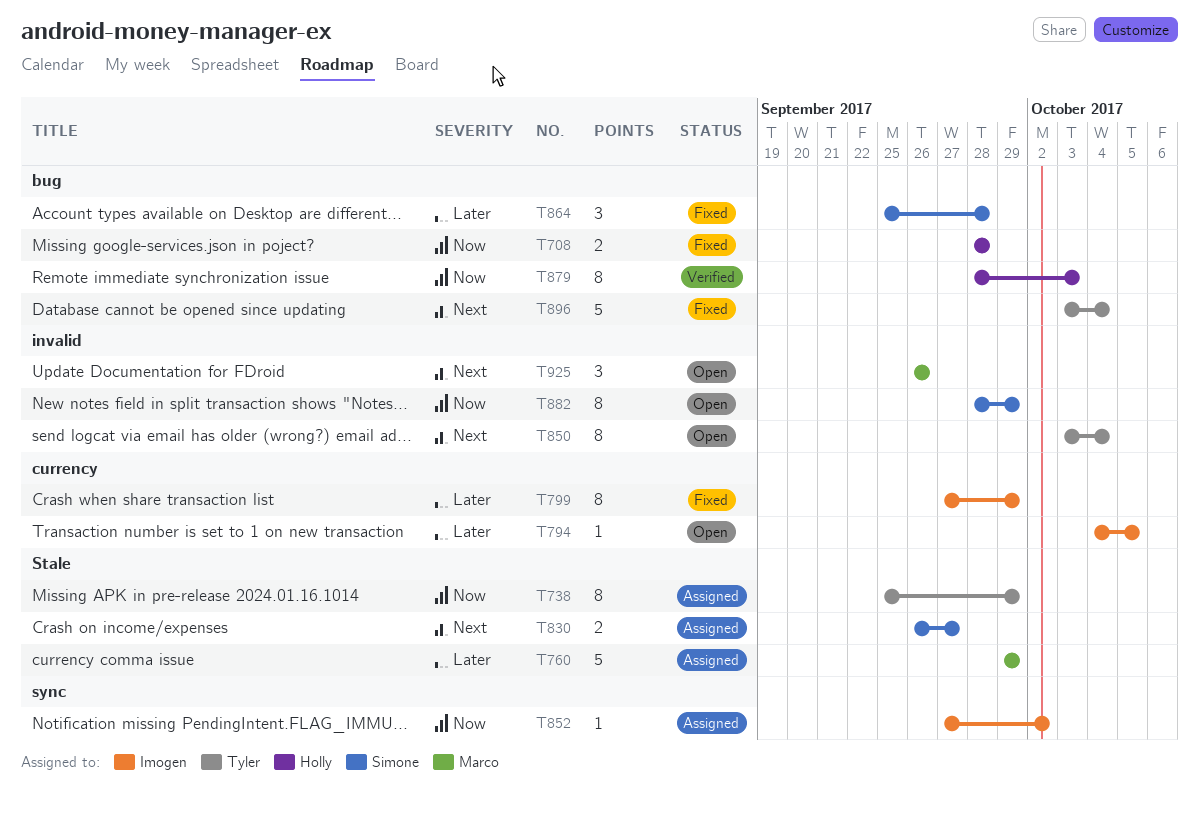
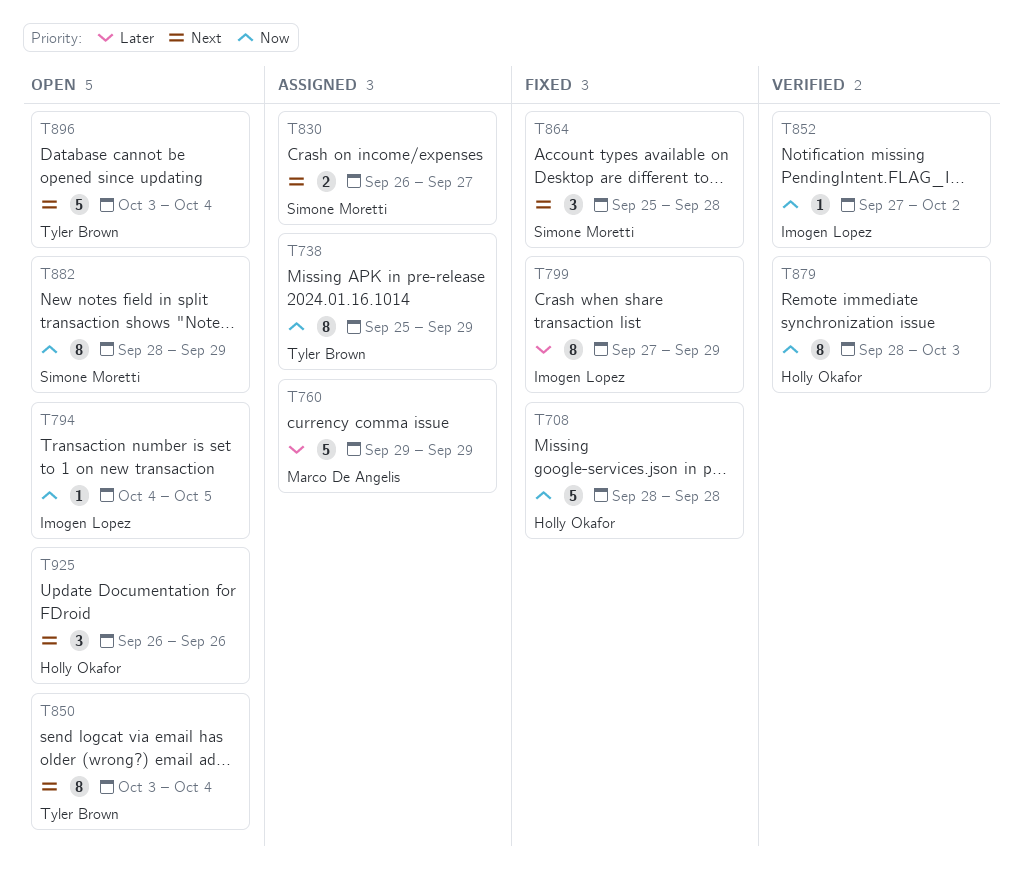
T708, estimate: 2 -> 5
T794, priority: Later -> Now
T852, status: Assigned -> Verified
T864, priority: Later -> Next
T896, status: Fixed -> Open
T925, owner: Marco De Angelis -> Holly Okafor

